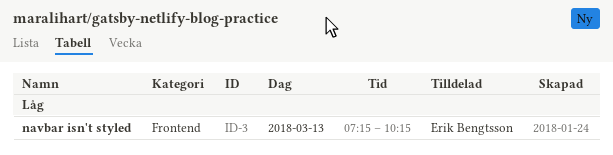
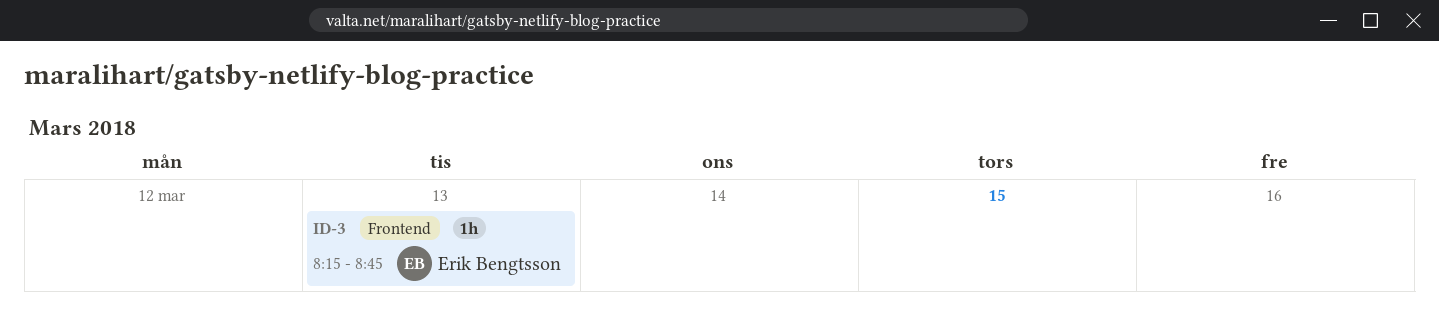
ID-3, begins: 07:15 -> 08:15
ID-3, ends: 10:15 -> 08:45

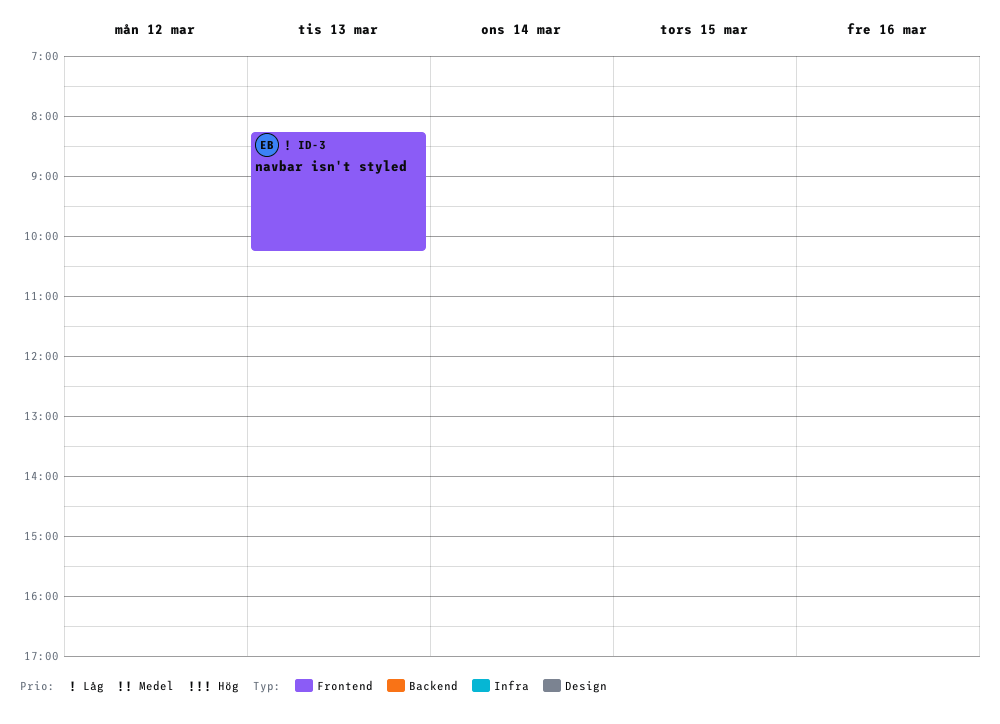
ID-3, ends: 08:45 -> 10:15

